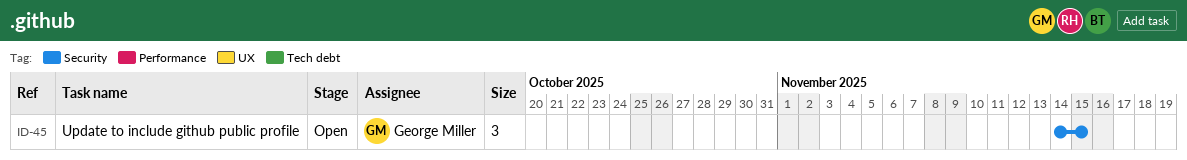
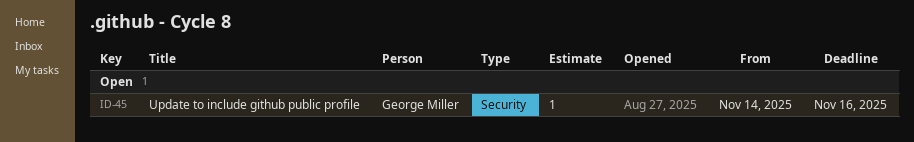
ID-45, estimate: 3 -> 1
ID-45, due: Nov 15 -> Nov 16

